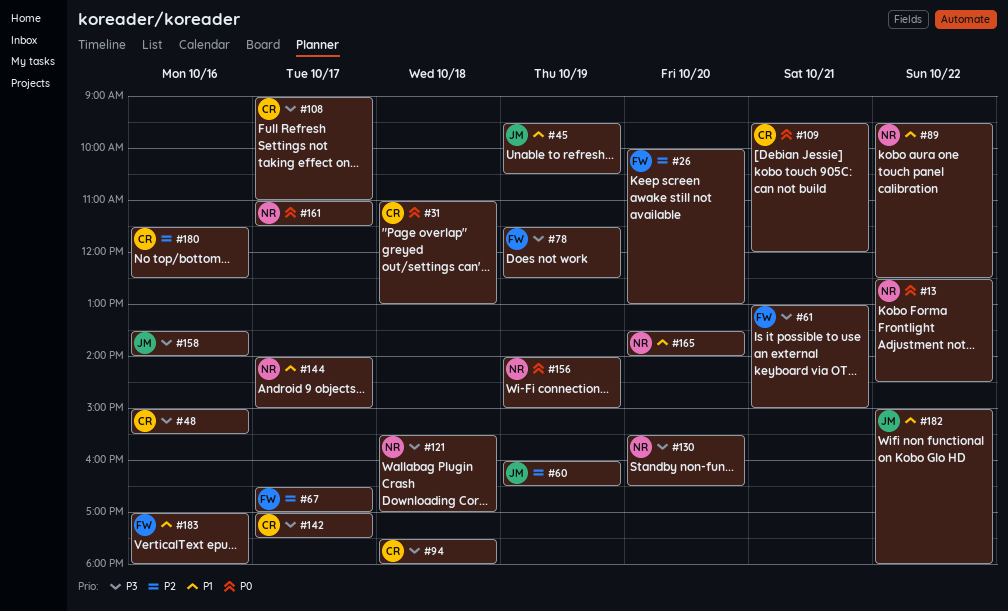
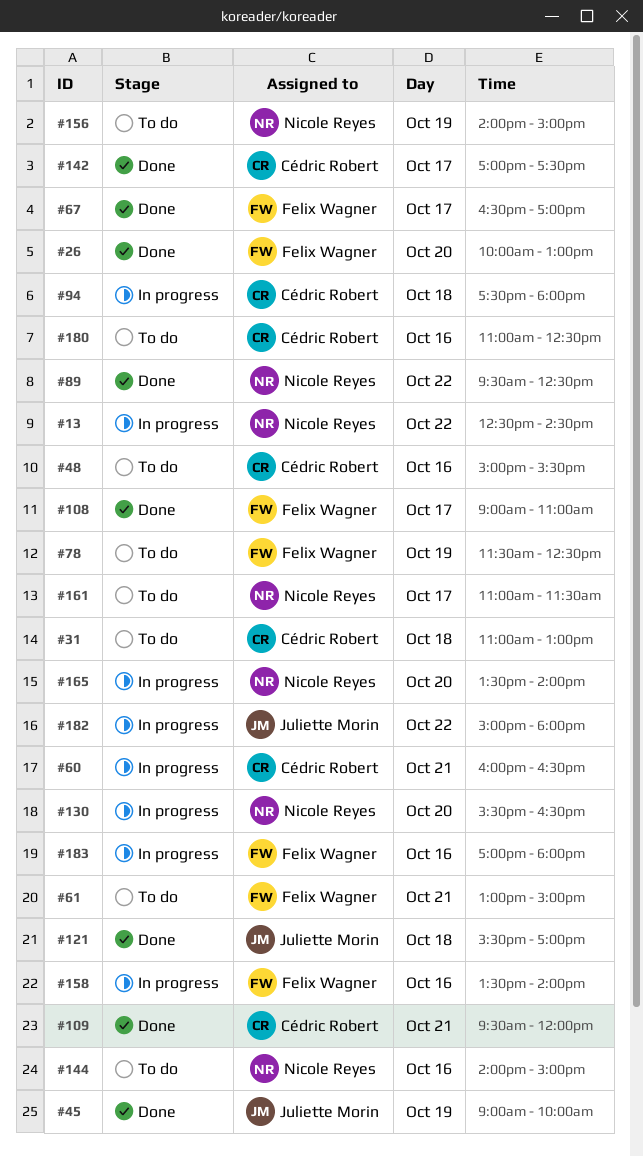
#45, begins: 09:30 -> 09:00
#45, ends: 10:30 -> 10:00
#60, owner: Juliette Morin -> Cédric Robert
#60, day: Oct 19 -> Oct 21
#108, owner: Cédric Robert -> Felix Wagner
#121, owner: Nicole Reyes -> Juliette Morin
#144, day: Oct 17 -> Oct 16
#158, owner: Juliette Morin -> Felix Wagner
#180, begins: 11:30 -> 11:00

